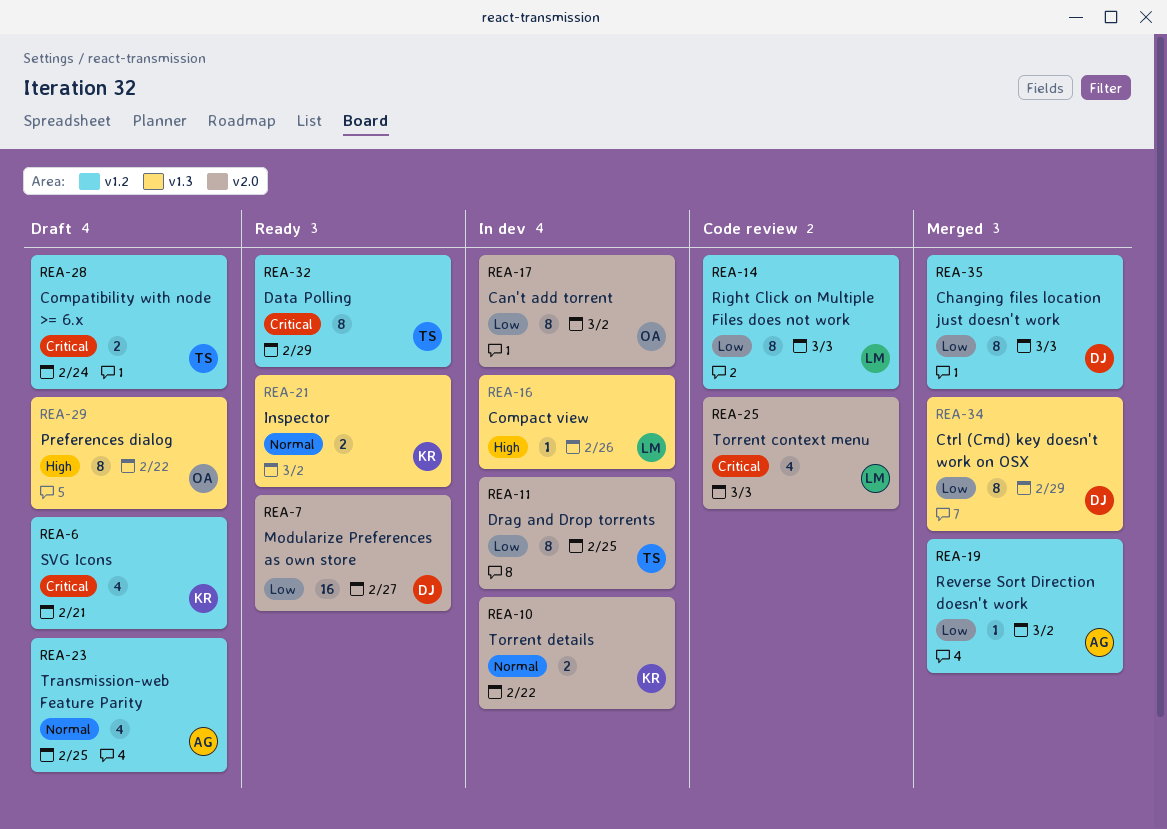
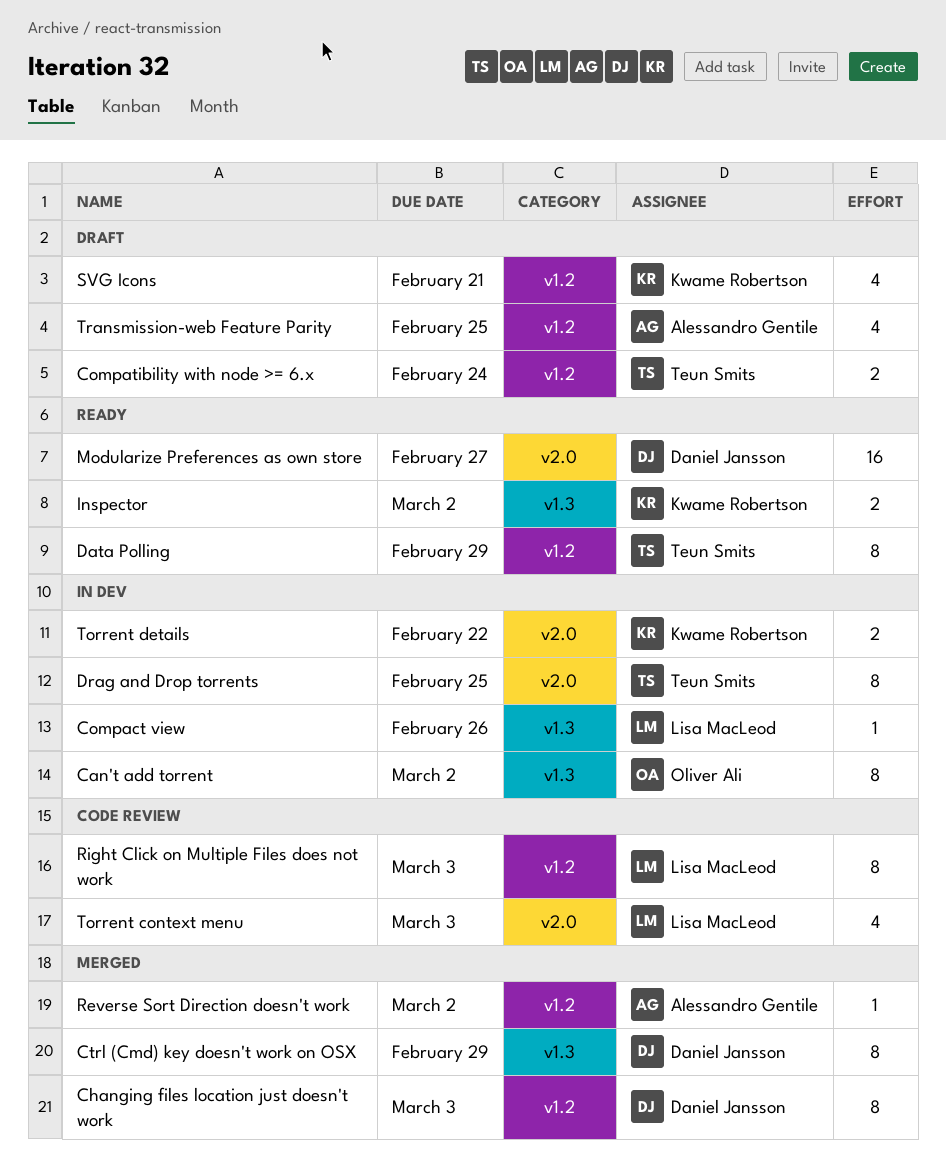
Can't add torrent, label: v2.0 -> v1.3
Preferences dialog: present -> none

